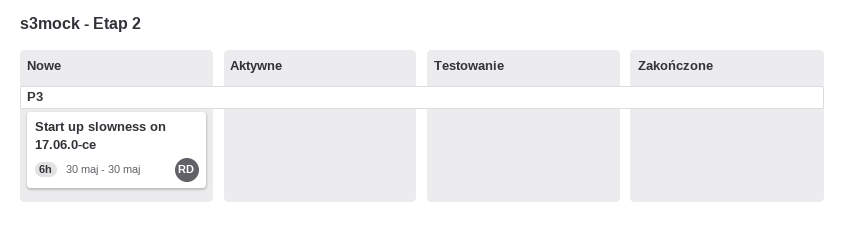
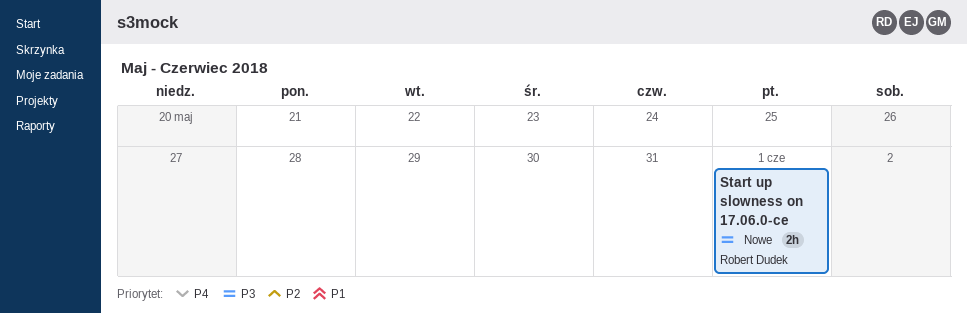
Start up slowness on 17.06.0-ce, estimate: 6h -> 2h
Start up slowness on 17.06.0-ce, due: May 30 -> Jun 1

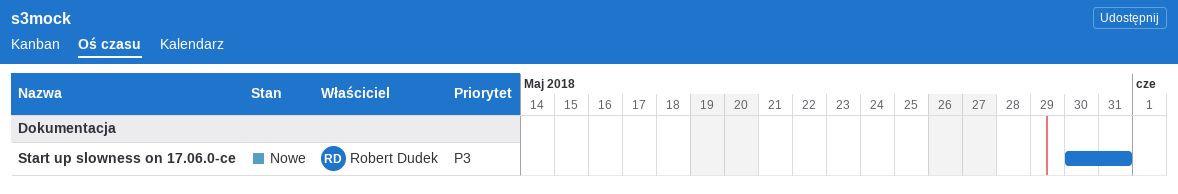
Start up slowness on 17.06.0-ce, due: Jun 1 -> May 31

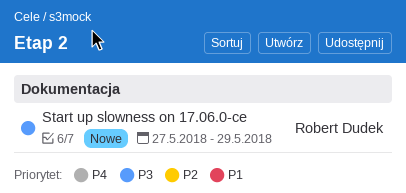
Start up slowness on 17.06.0-ce, start: May 30 -> May 27
Start up slowness on 17.06.0-ce, due: May 31 -> May 29

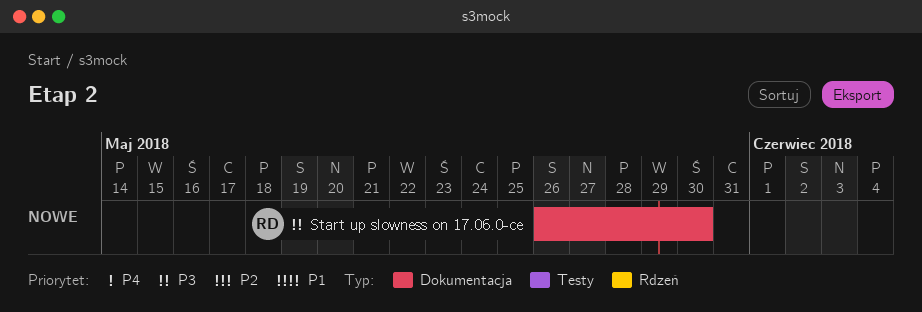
Start up slowness on 17.06.0-ce, start: May 27 -> May 26
Start up slowness on 17.06.0-ce, due: May 29 -> May 30

